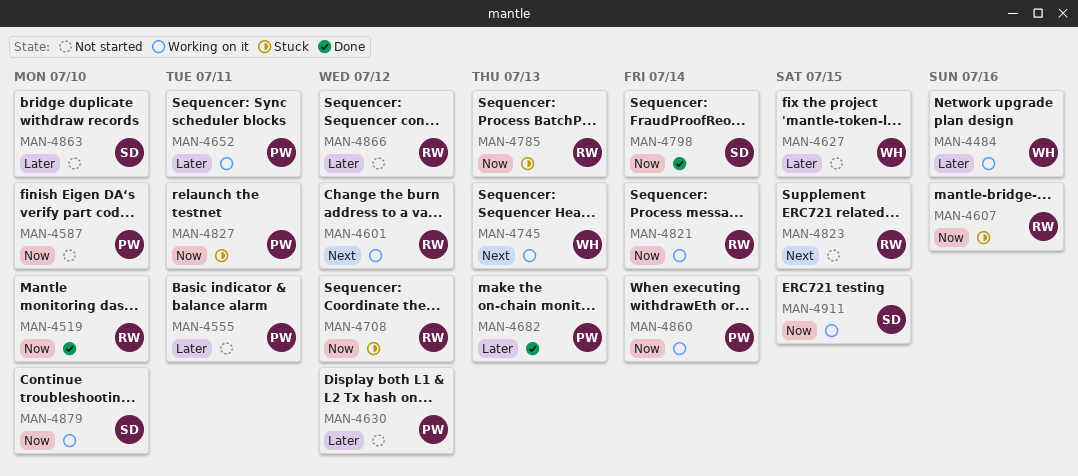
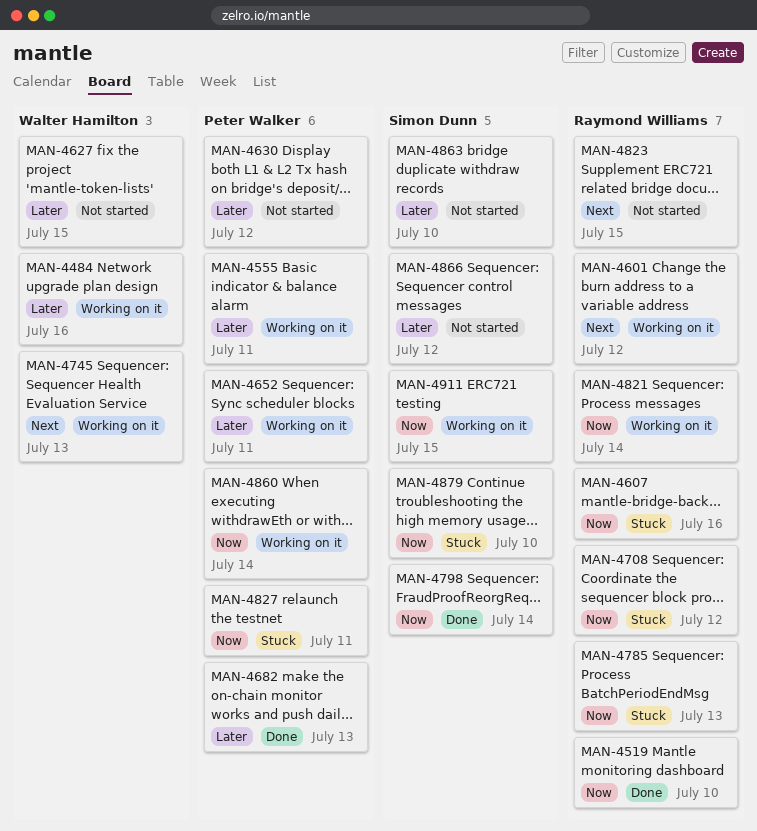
MAN-4555, status: Not started -> Working on it
MAN-4587: present -> none
MAN-4866, owner: Raymond Williams -> Simon Dunn
MAN-4879, status: Working on it -> Stuck

